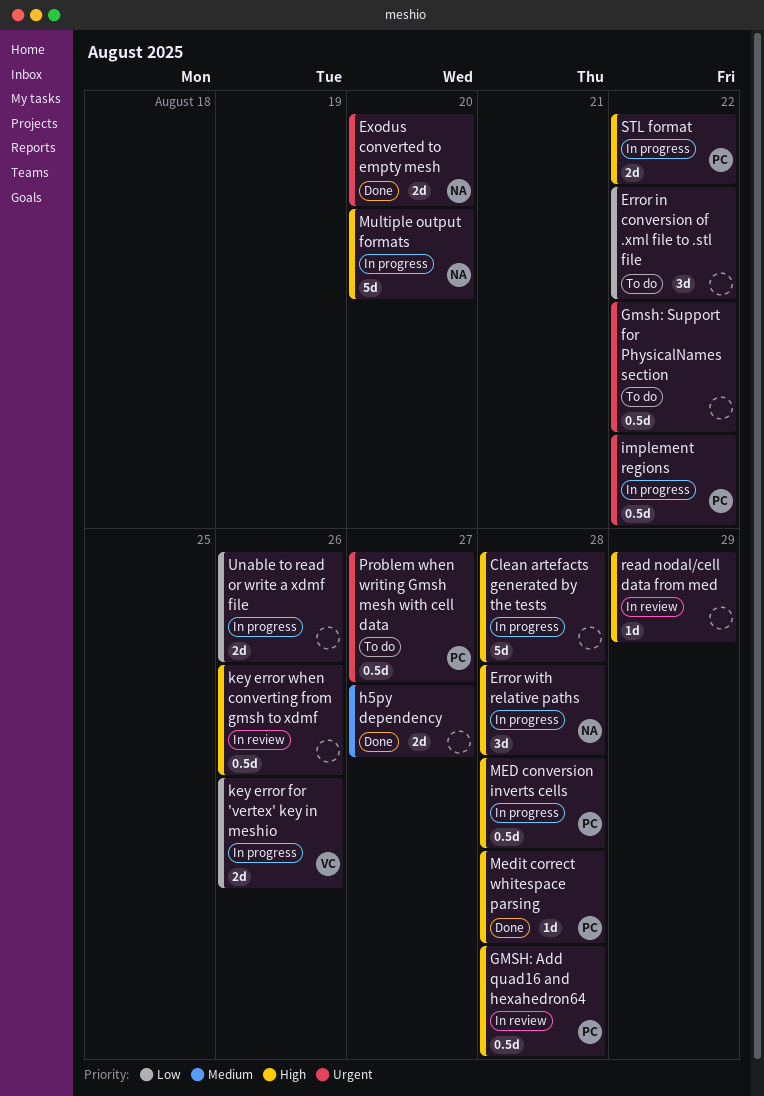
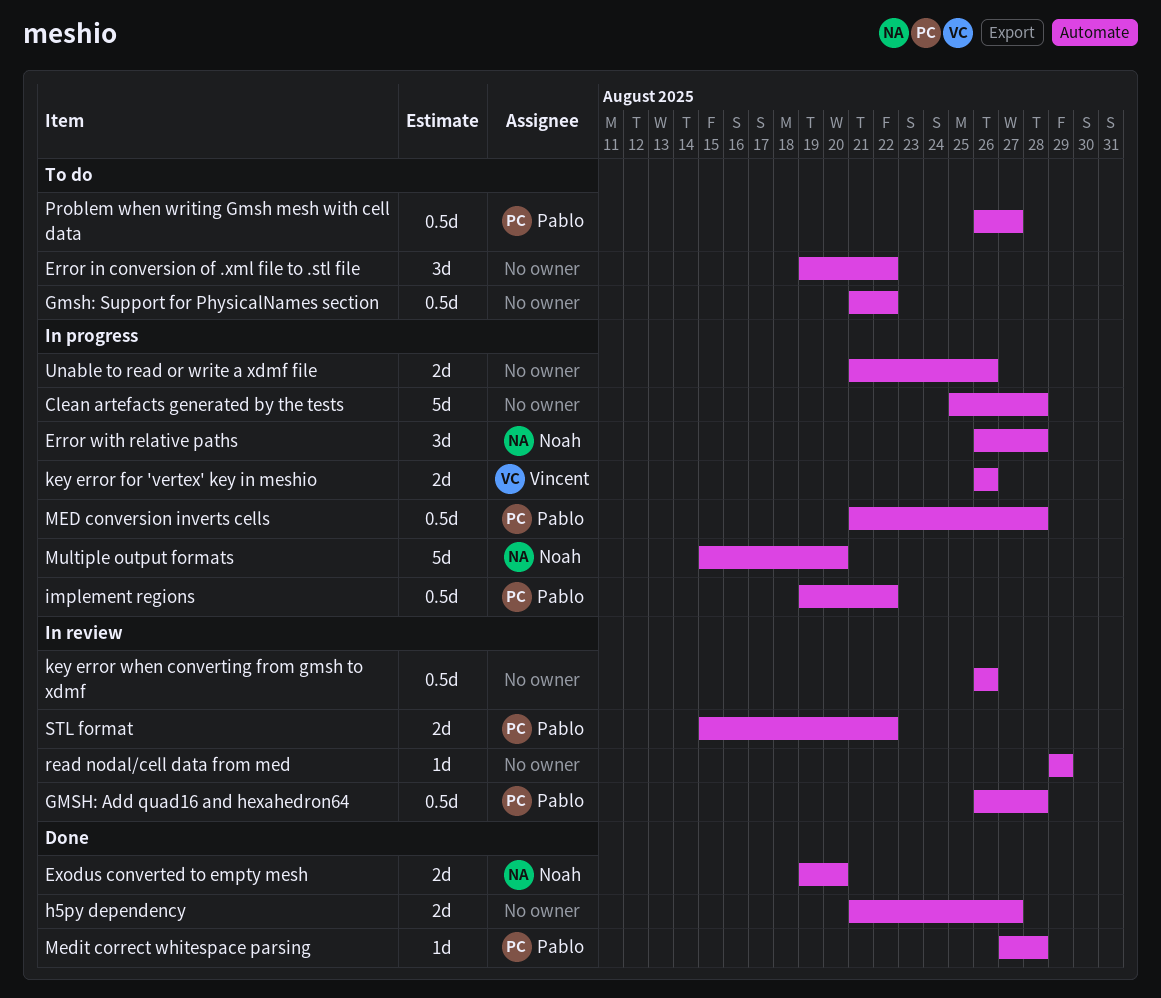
STL format, status: In progress -> In review

